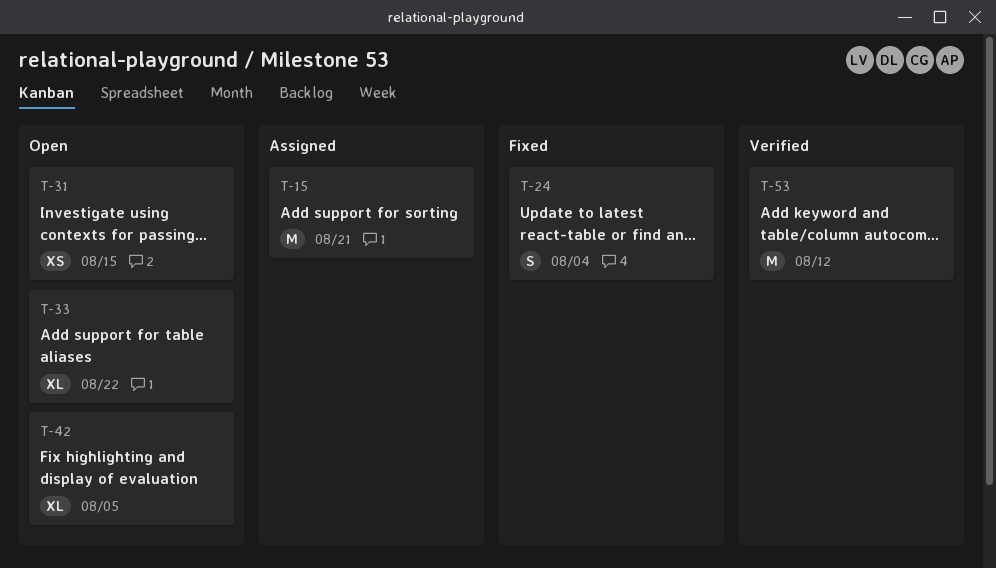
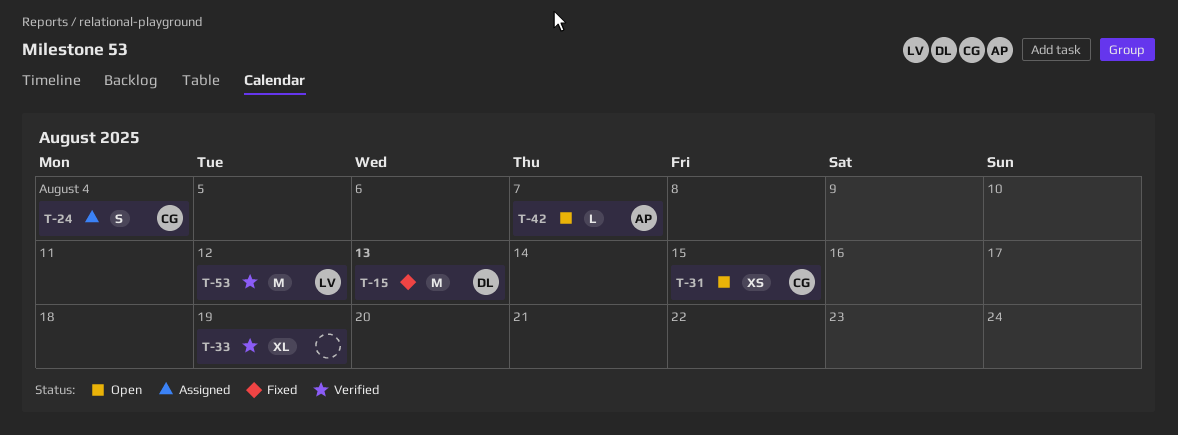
T-15, status: Assigned -> Fixed
T-15, due: Aug 21 -> Aug 13
T-24, status: Fixed -> Assigned
T-33, status: Open -> Verified
T-33, due: Aug 22 -> Aug 19
T-42, estimate: XL -> L
T-42, due: Aug 5 -> Aug 7

